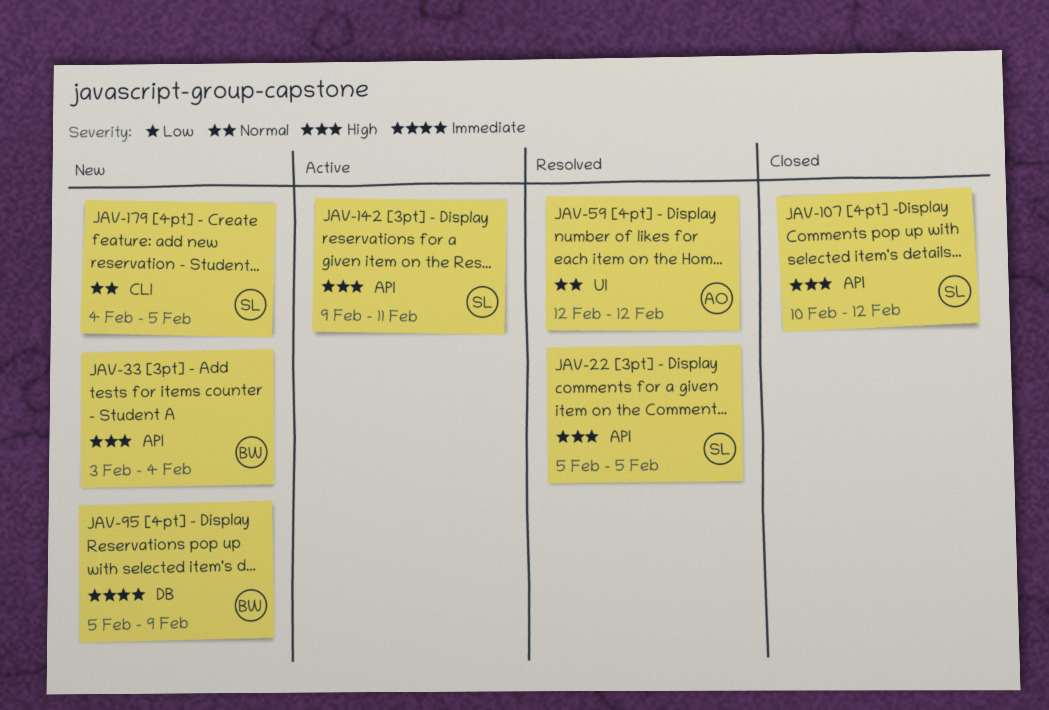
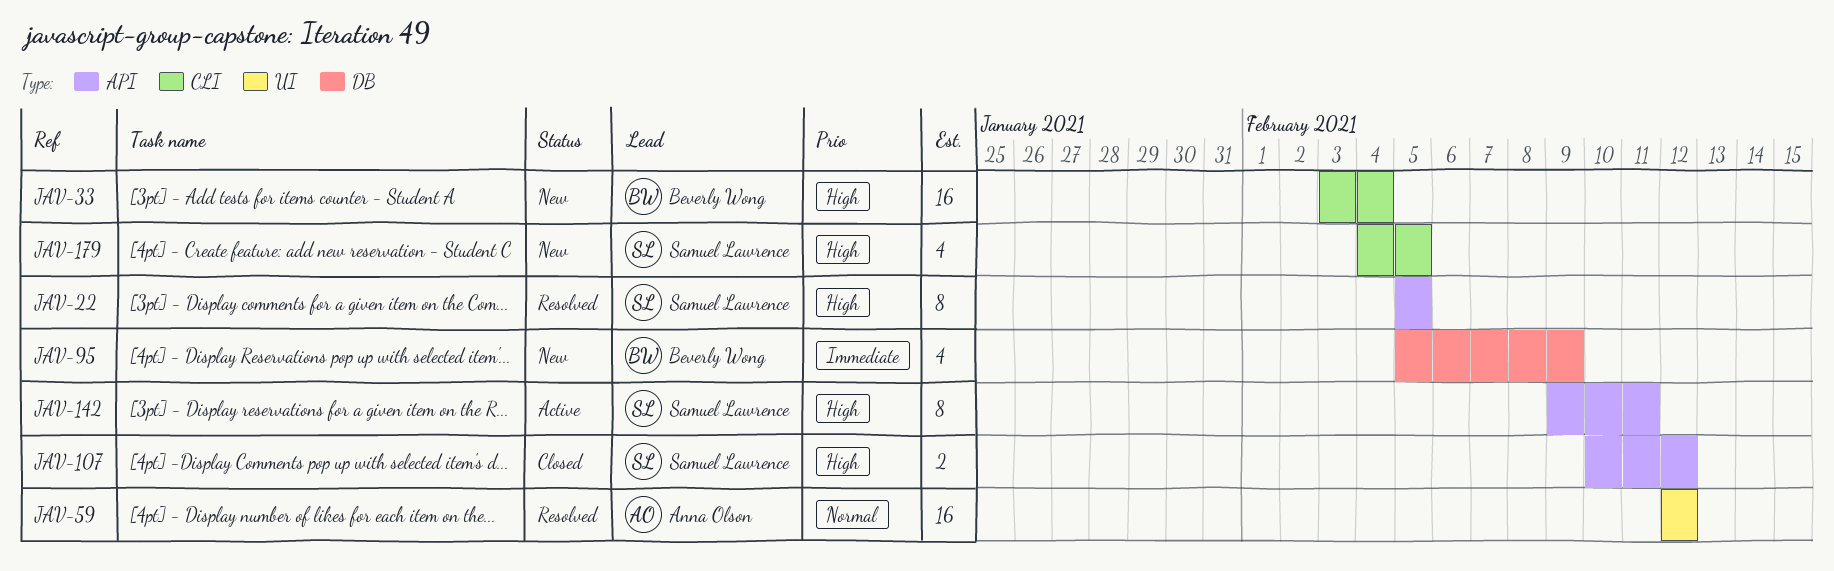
JAV-33, label: API -> CLI
JAV-179, priority: Normal -> High

